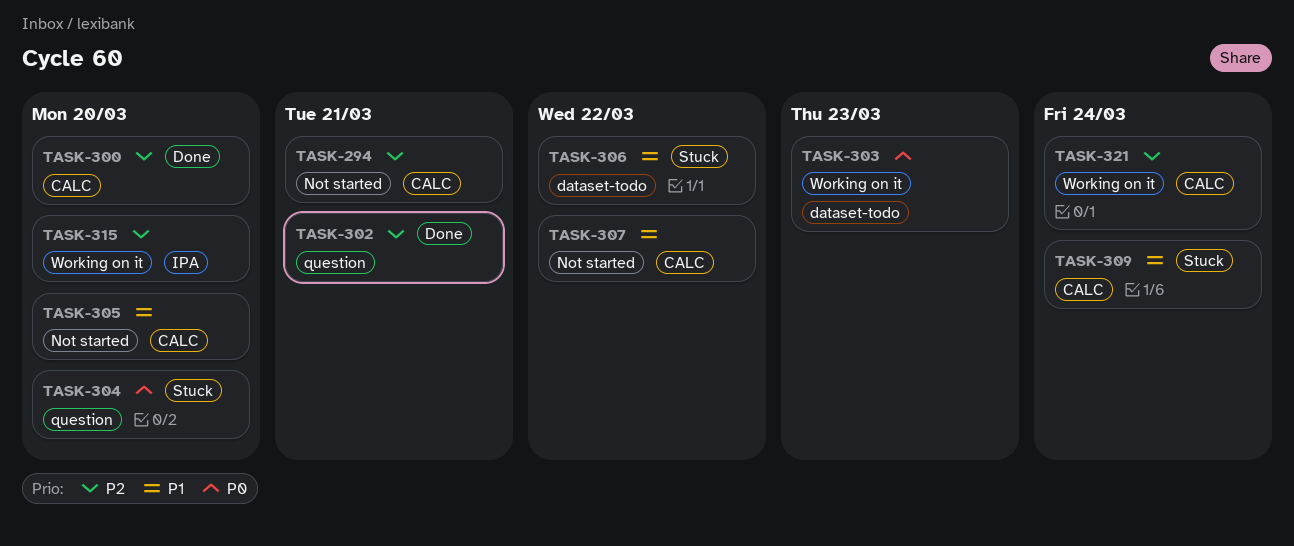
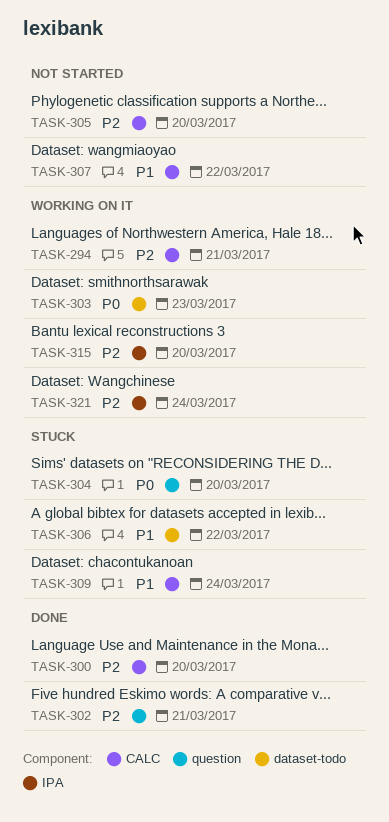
TASK-294, status: Not started -> Working on it
TASK-305, priority: P1 -> P2
TASK-321, label: CALC -> IPA

